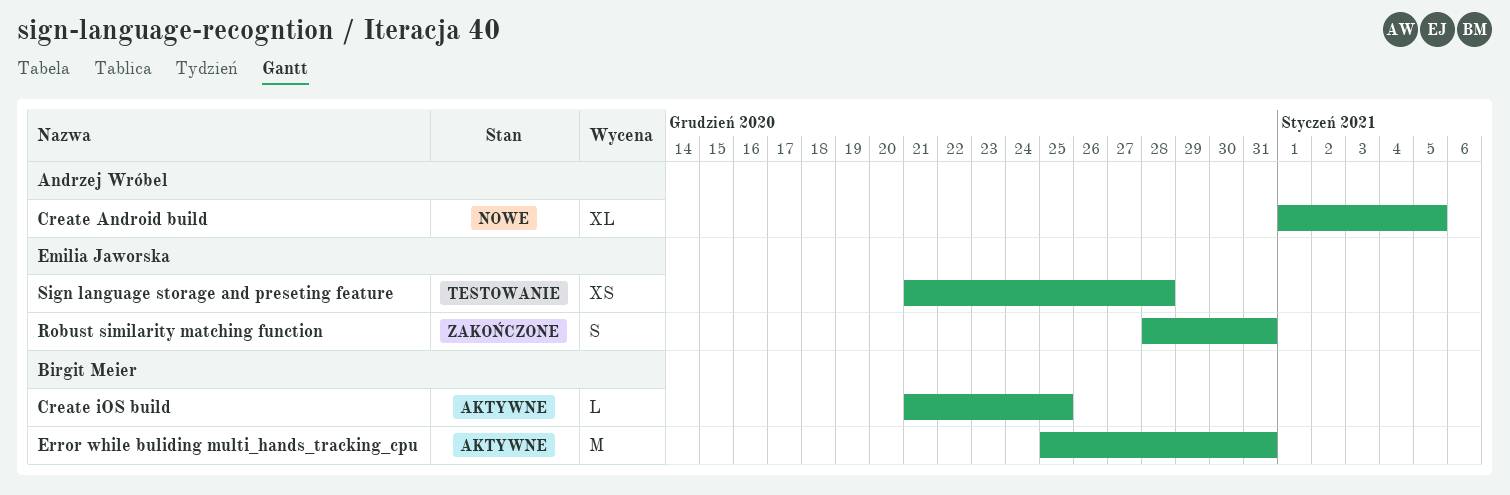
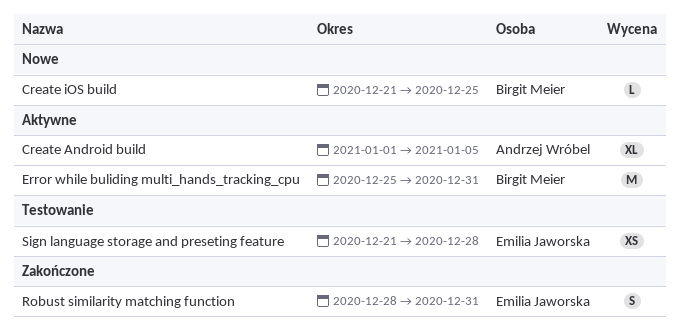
Create Android build, status: Nowe -> Aktywne
Create iOS build, status: Aktywne -> Nowe

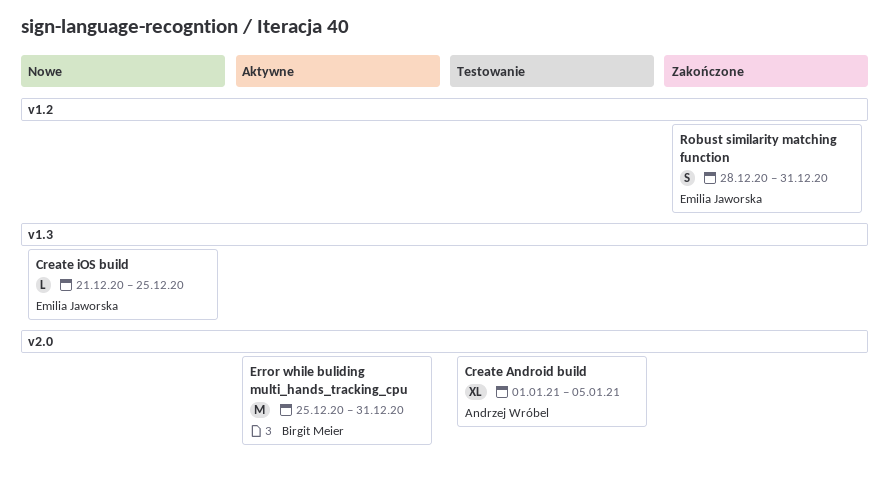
Create Android build, status: Aktywne -> Testowanie
Create iOS build, owner: Birgit Meier -> Emilia Jaworska
Sign language storage and preseting feature: present -> none

